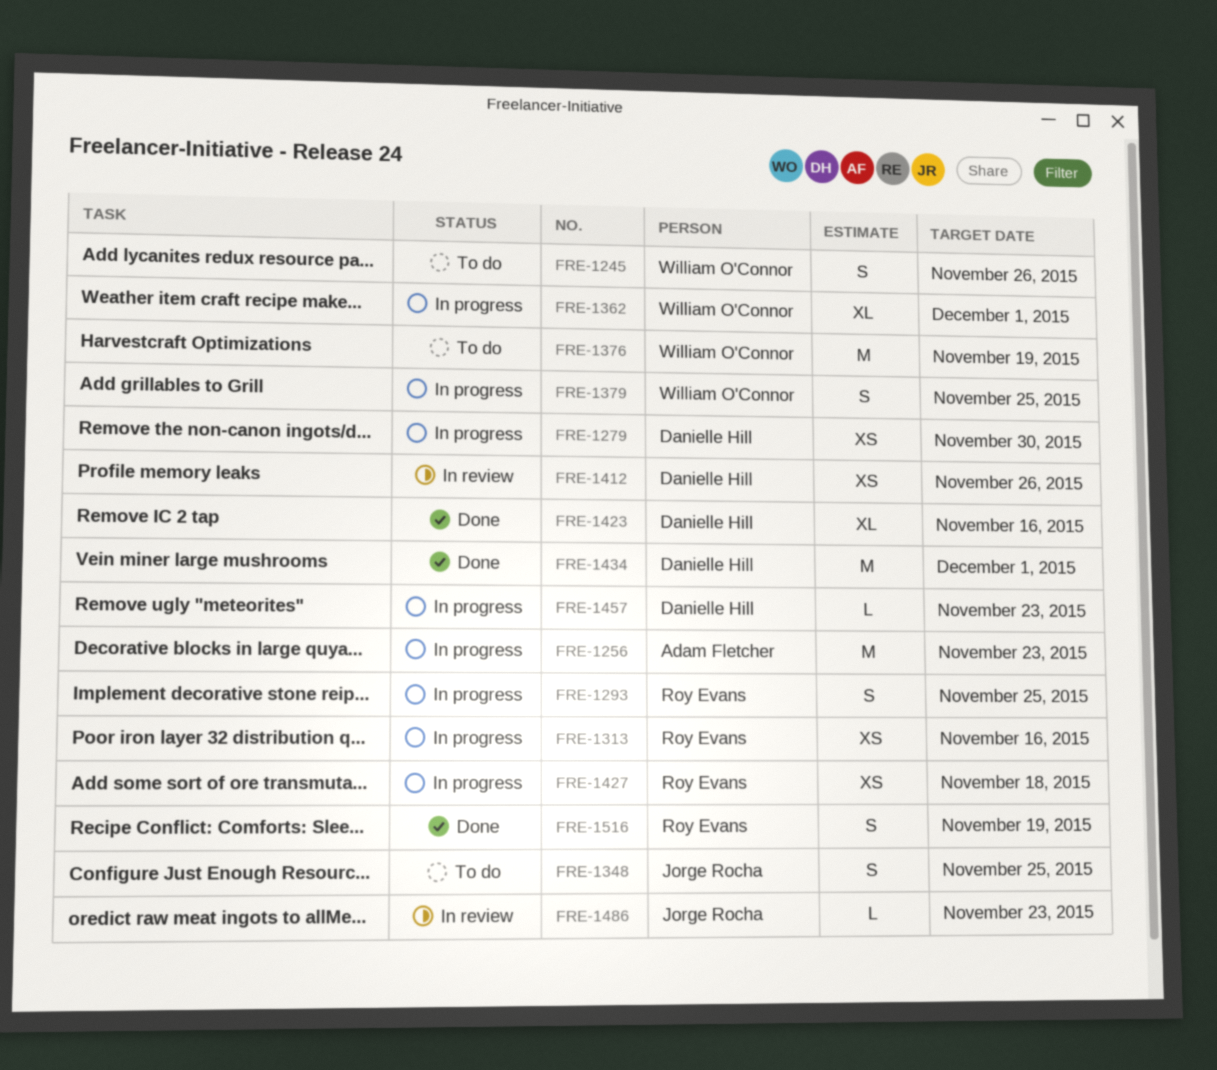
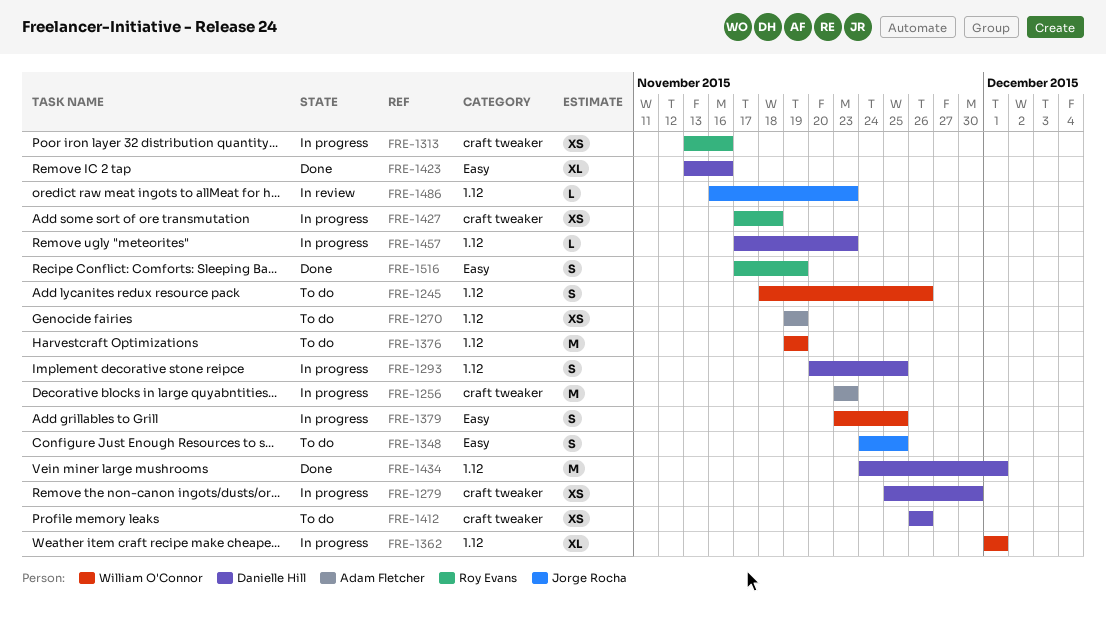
FRE-1270: none -> present
FRE-1293, owner: Roy Evans -> Danielle Hill
FRE-1412, status: In review -> To do

